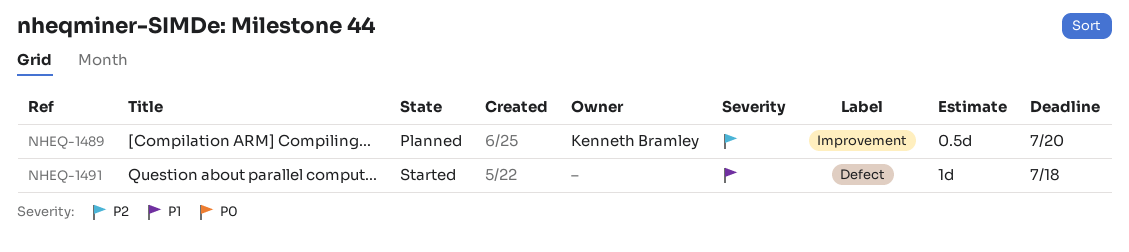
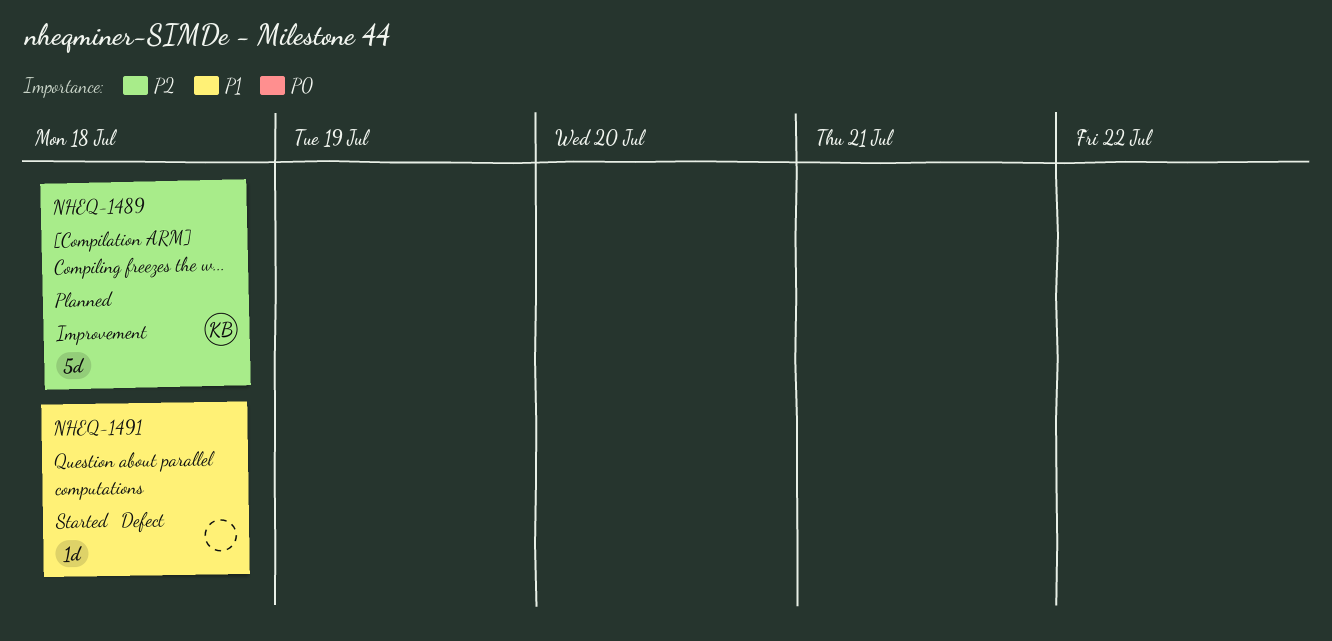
NHEQ-1489, estimate: 0.5d -> 5d
NHEQ-1489, due: Jul 20 -> Jul 18

